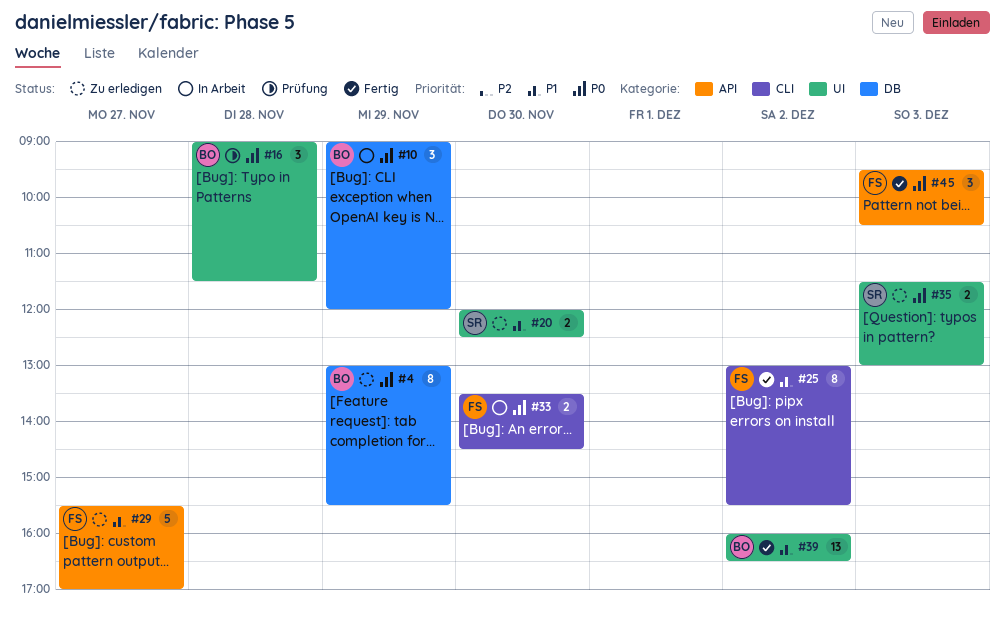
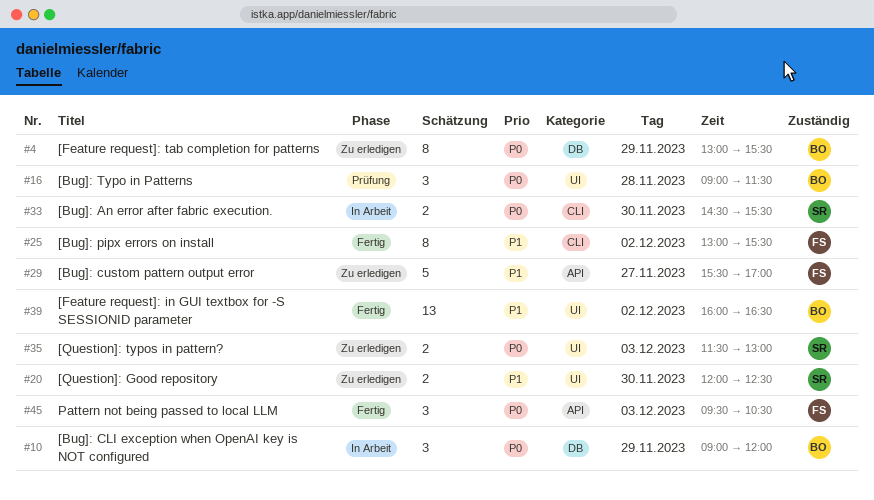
#33, owner: FS -> SR
#33, begins: 13:30 -> 14:30
#33, ends: 14:30 -> 15:30

